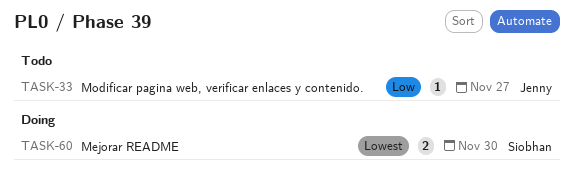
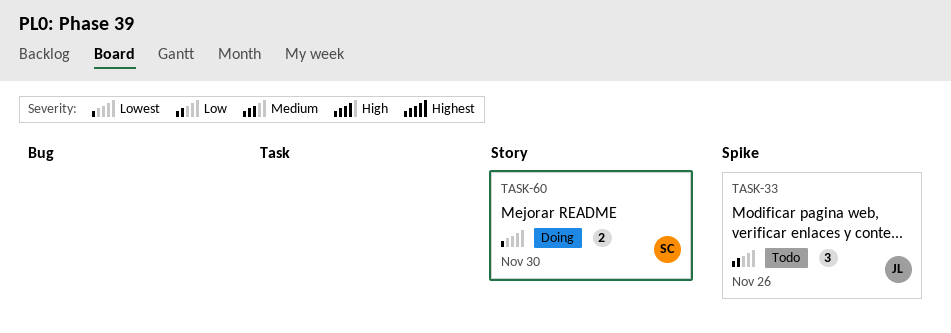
TASK-33, estimate: 1 -> 3
TASK-33, due: Nov 27 -> Nov 26

